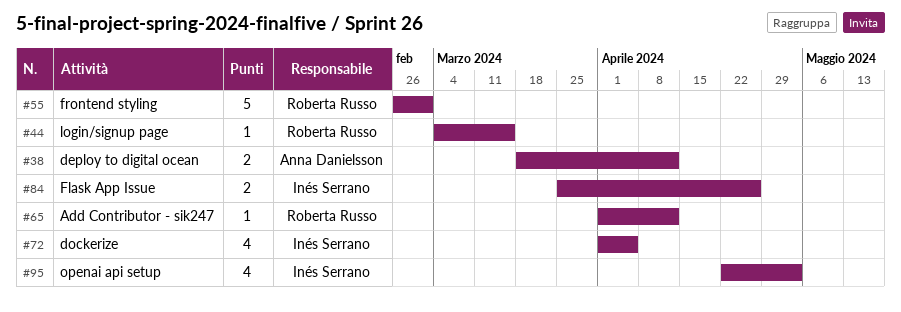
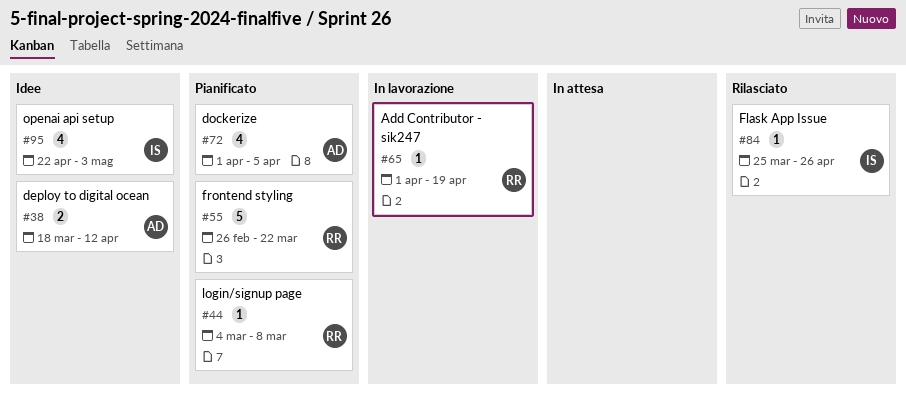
#44, due: Mar 15 -> Mar 8
#55, due: Mar 1 -> Mar 22
#65, due: Apr 12 -> Apr 19
#72, owner: Inés Serrano -> Anna Danielsson
#84, estimate: 2 -> 1

